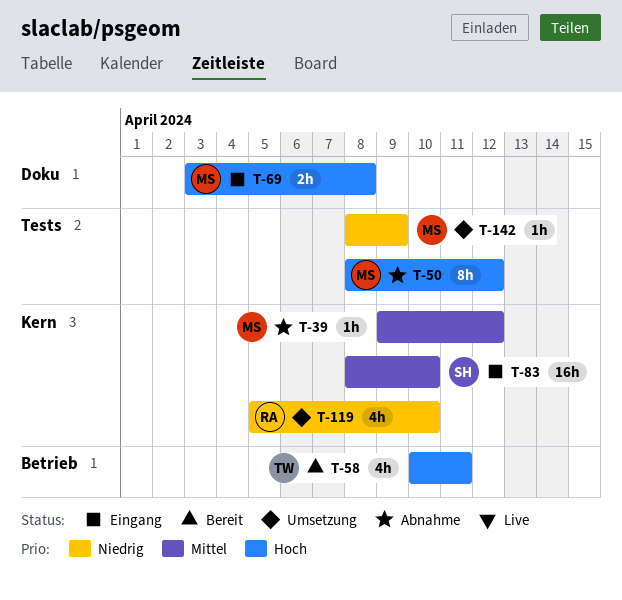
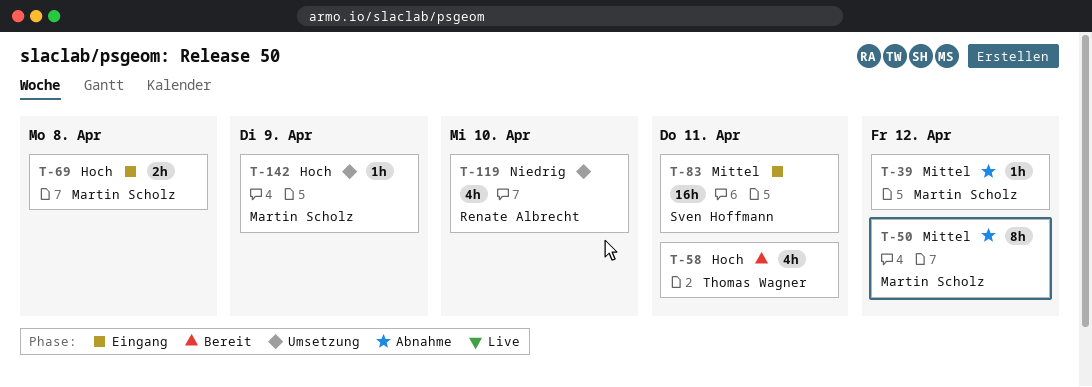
T-50, priority: Hoch -> Mittel
T-83, due: Apr 10 -> Apr 11
T-142, priority: Niedrig -> Hoch

